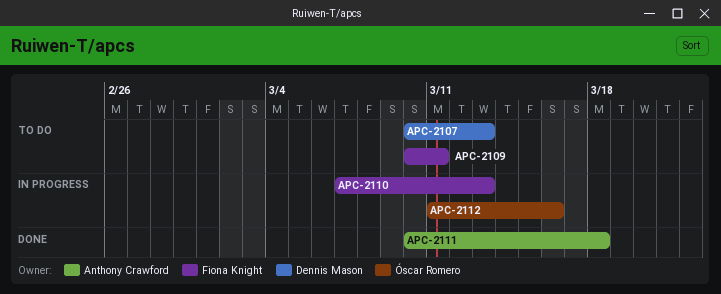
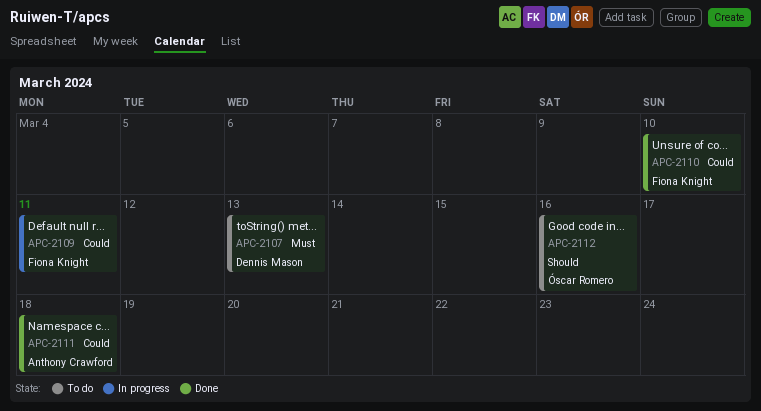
APC-2109, status: To do -> In progress
APC-2110, status: In progress -> Done
APC-2110, due: Mar 13 -> Mar 10
APC-2112, status: In progress -> To do

